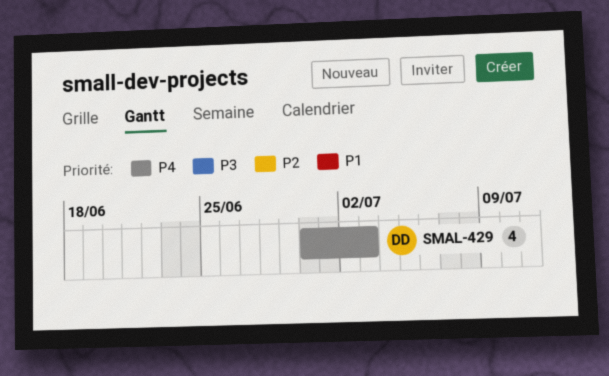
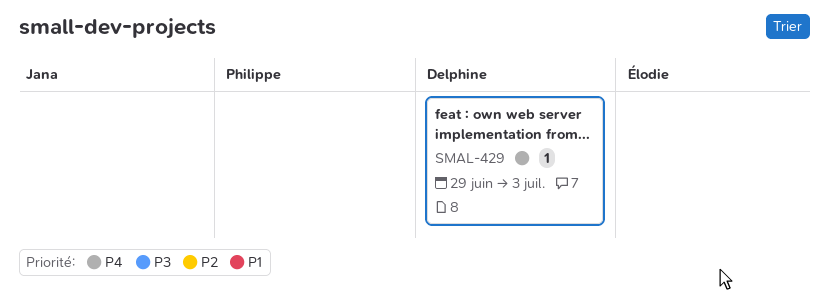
SMAL-429, estimate: 4 -> 1
SMAL-429, start: Jun 30 -> Jun 29

